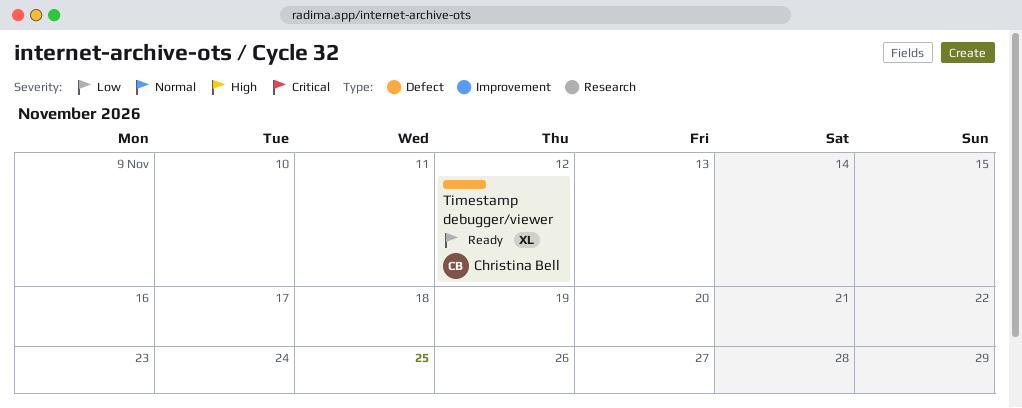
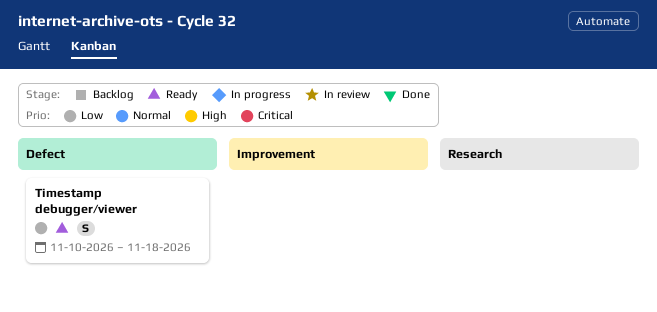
Timestamp debugger/viewer, estimate: XL -> S
Timestamp debugger/viewer, due: Nov 12 -> Nov 18

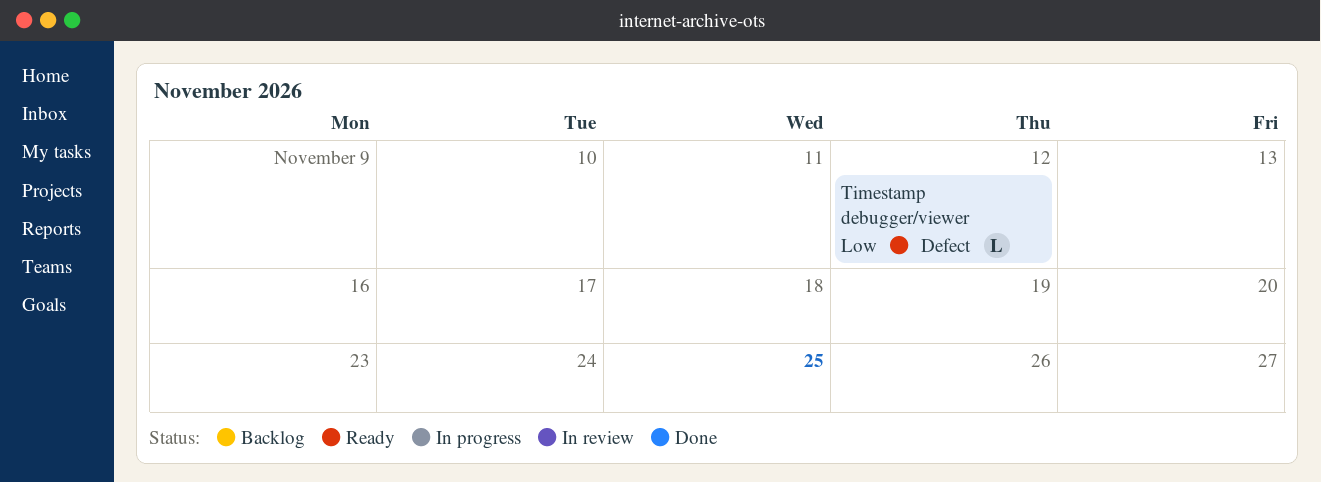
Timestamp debugger/viewer, estimate: S -> L
Timestamp debugger/viewer, due: Nov 18 -> Nov 12

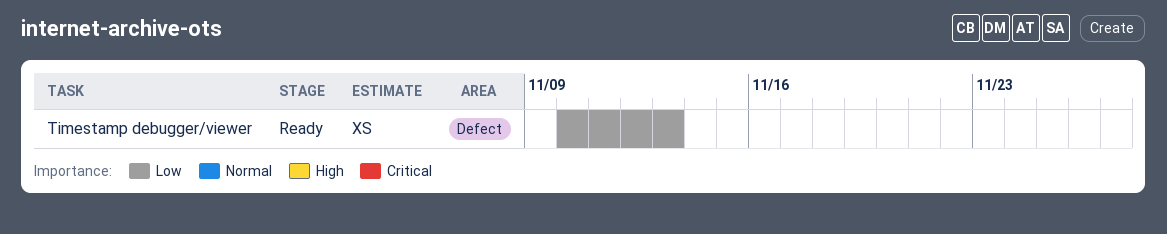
Timestamp debugger/viewer, estimate: L -> XS
Timestamp debugger/viewer, due: Nov 12 -> Nov 13

